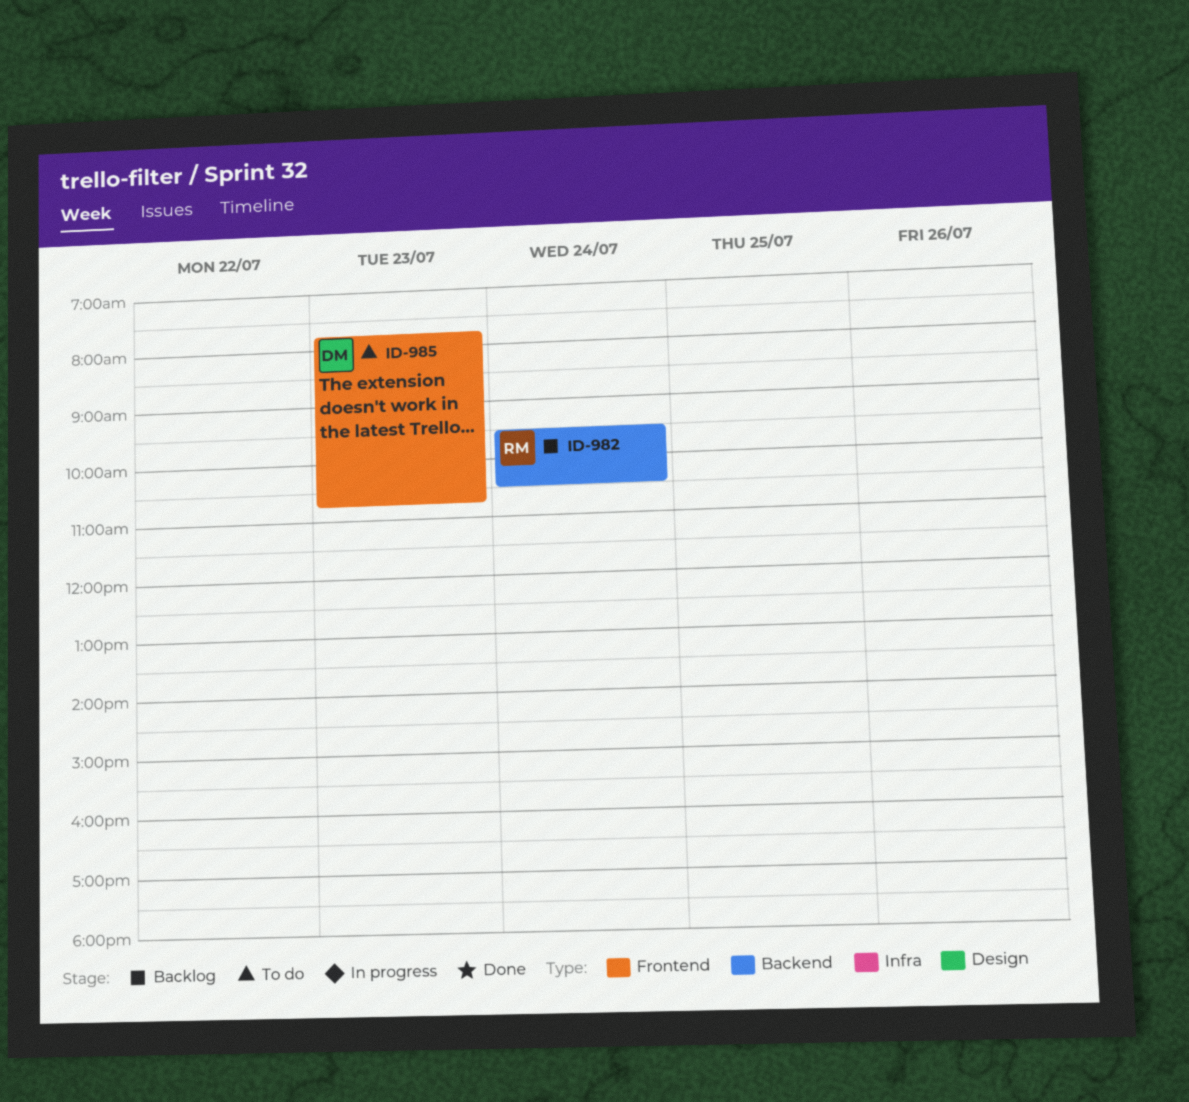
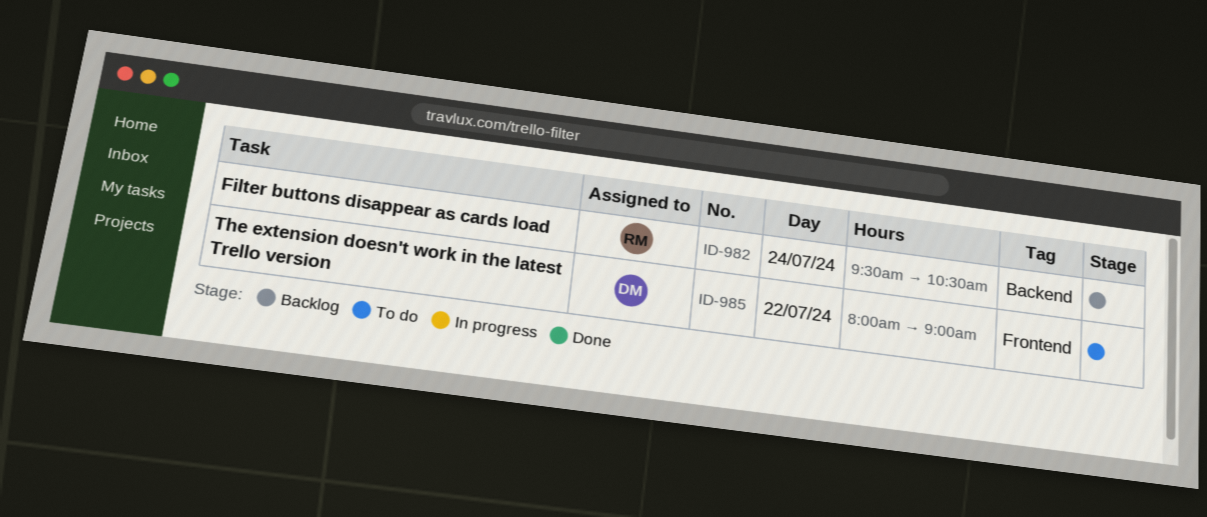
ID-985, day: Jul 23 -> Jul 22
ID-985, begins: 07:45 -> 08:00
ID-985, ends: 10:45 -> 09:00

